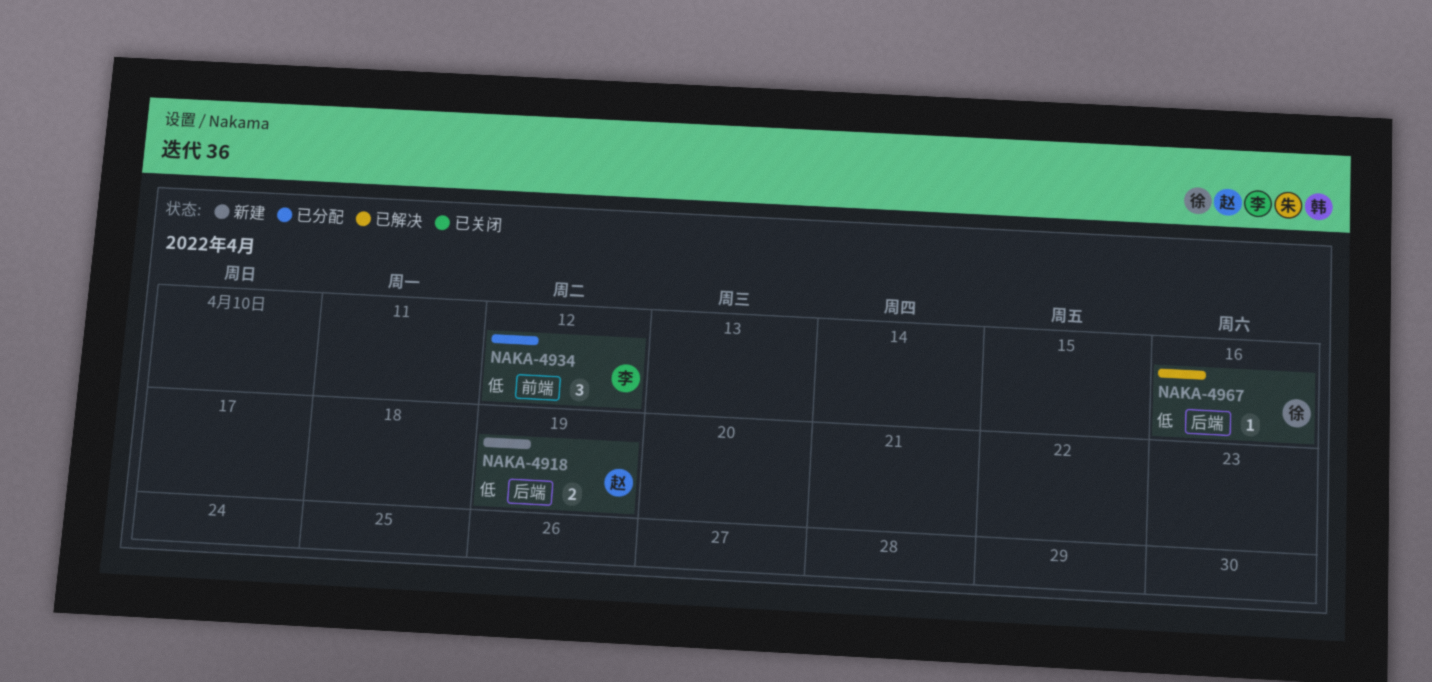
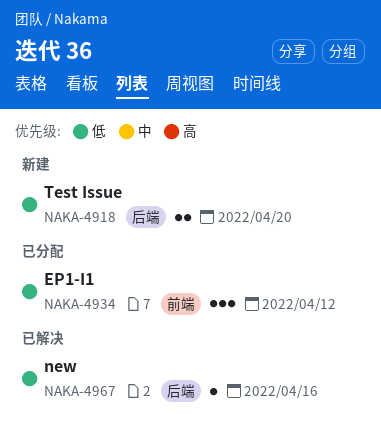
NAKA-4918, due: Apr 19 -> Apr 20

